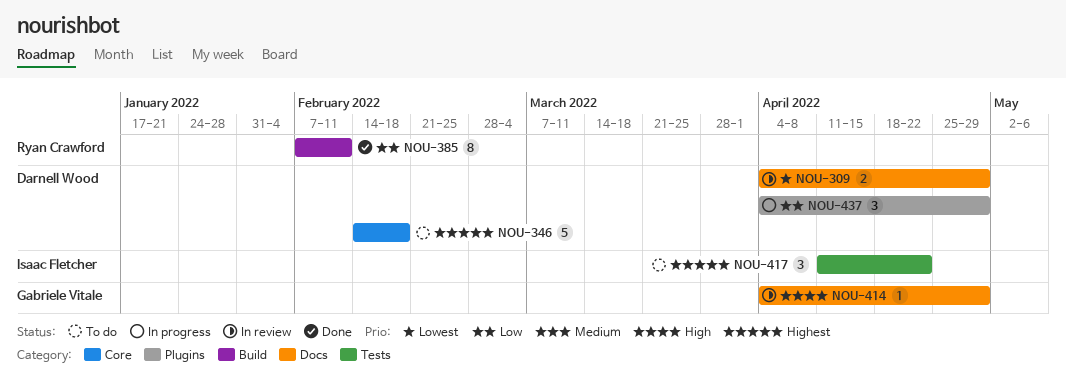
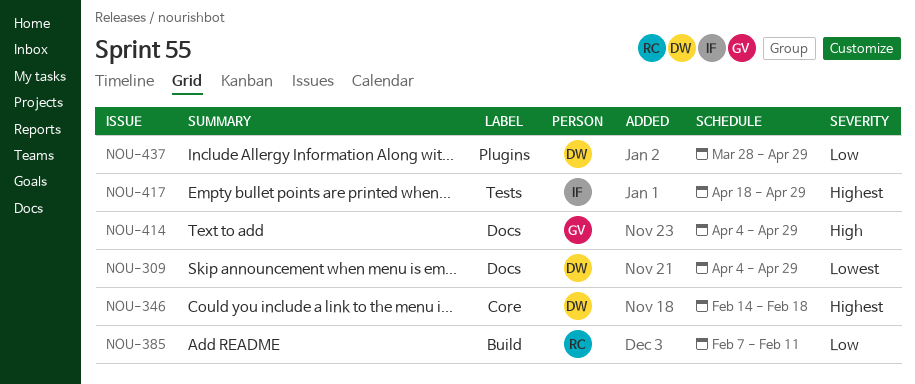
NOU-417, start: Apr 11 -> Apr 18
NOU-417, due: Apr 22 -> Apr 29
NOU-437, start: Apr 4 -> Mar 28

